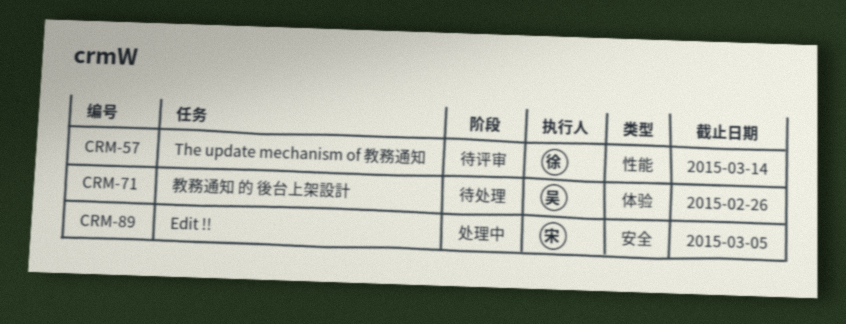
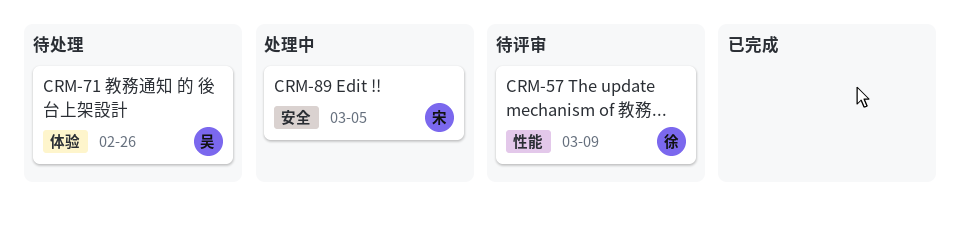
CRM-57, due: Mar 14 -> Mar 9

